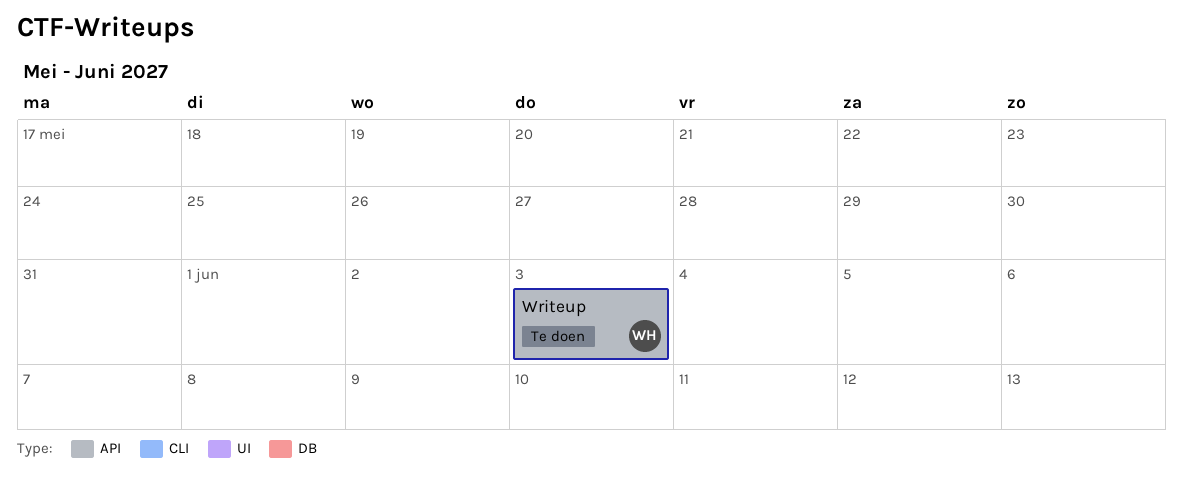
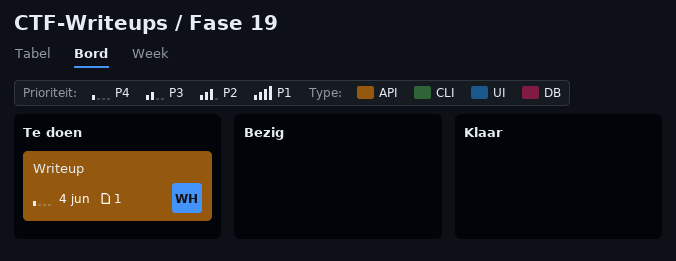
Writeup, due: Jun 3 -> Jun 4

